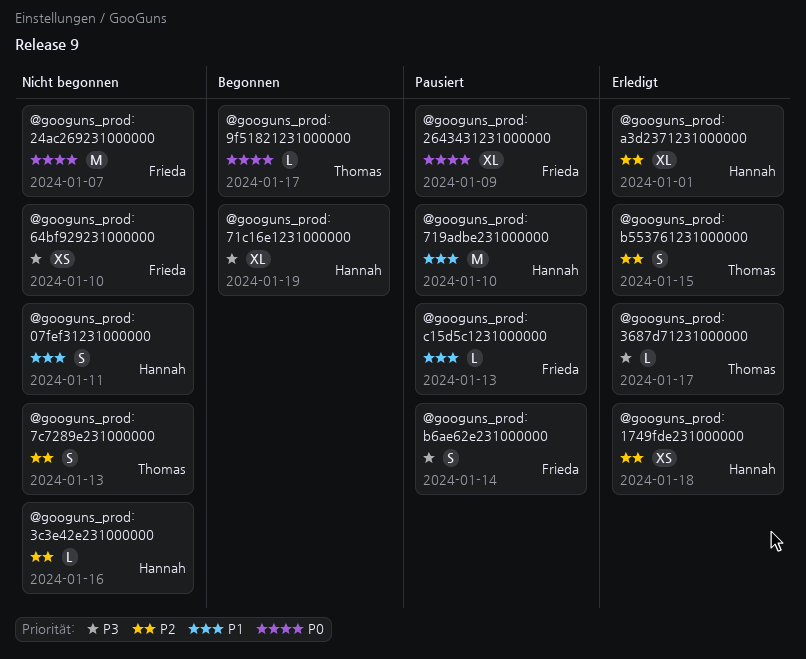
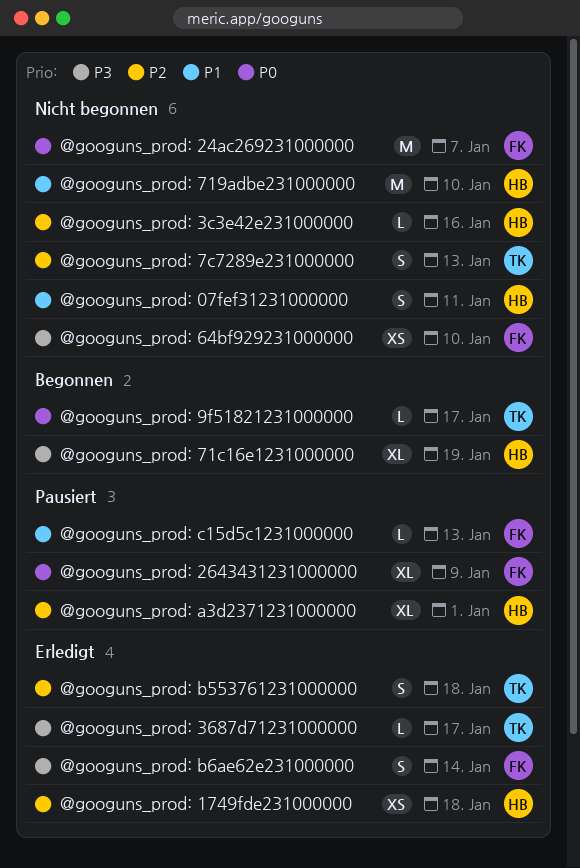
@googuns_prod: 719adbe231000000, status: Pausiert -> Nicht begonnen
@googuns_prod: a3d2371231000000, status: Erledigt -> Pausiert
@googuns_prod: b553761231000000, due: Jan 15 -> Jan 18
@googuns_prod: b6ae62e231000000, status: Pausiert -> Erledigt

